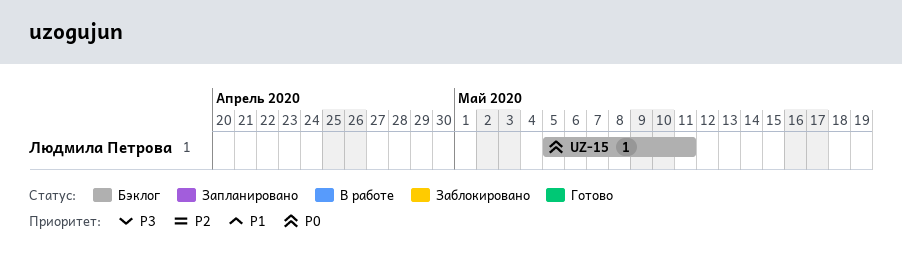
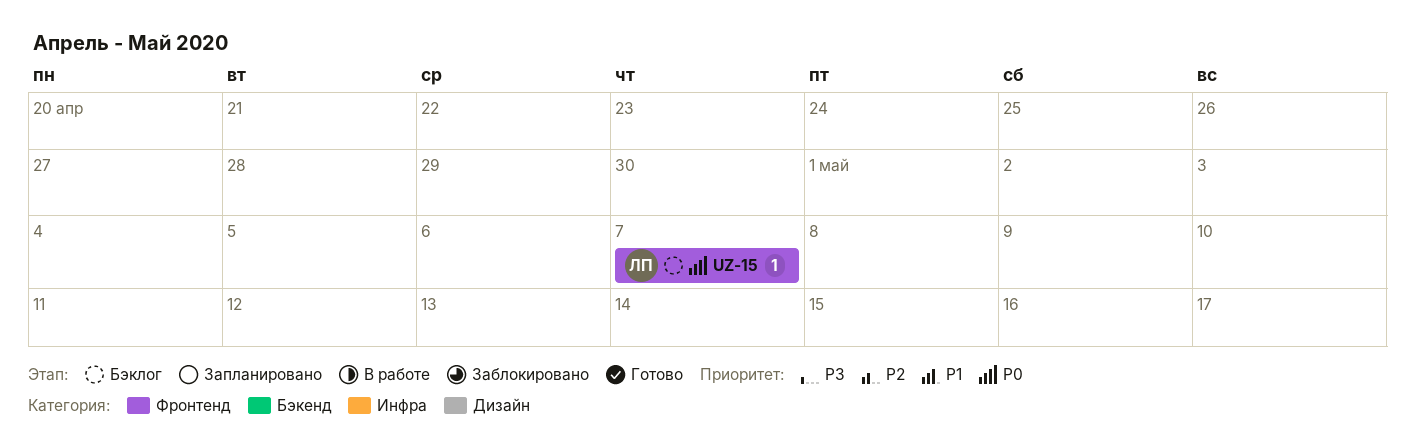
UZ-15, start: May 5 -> May 7
UZ-15, due: May 11 -> May 7

